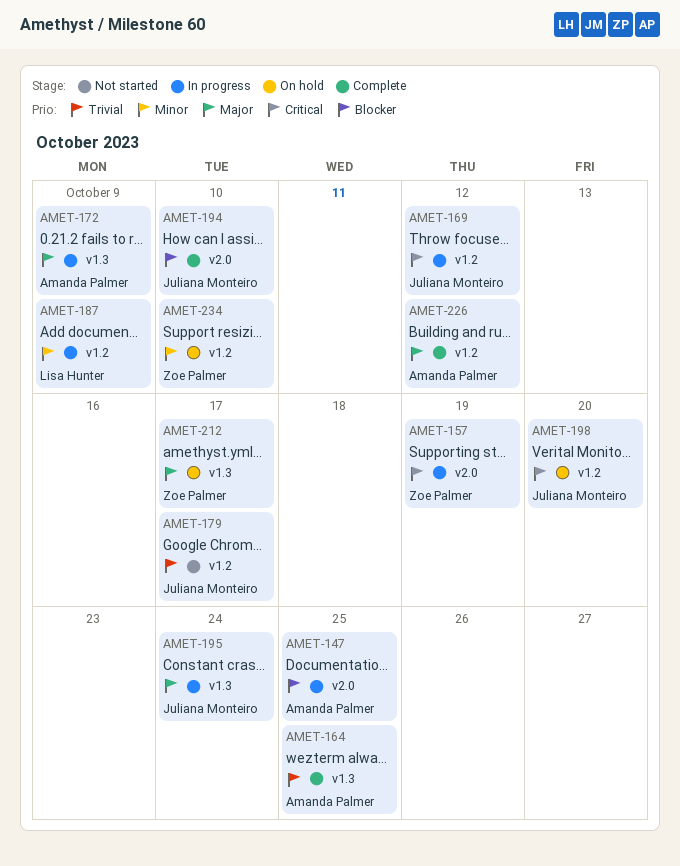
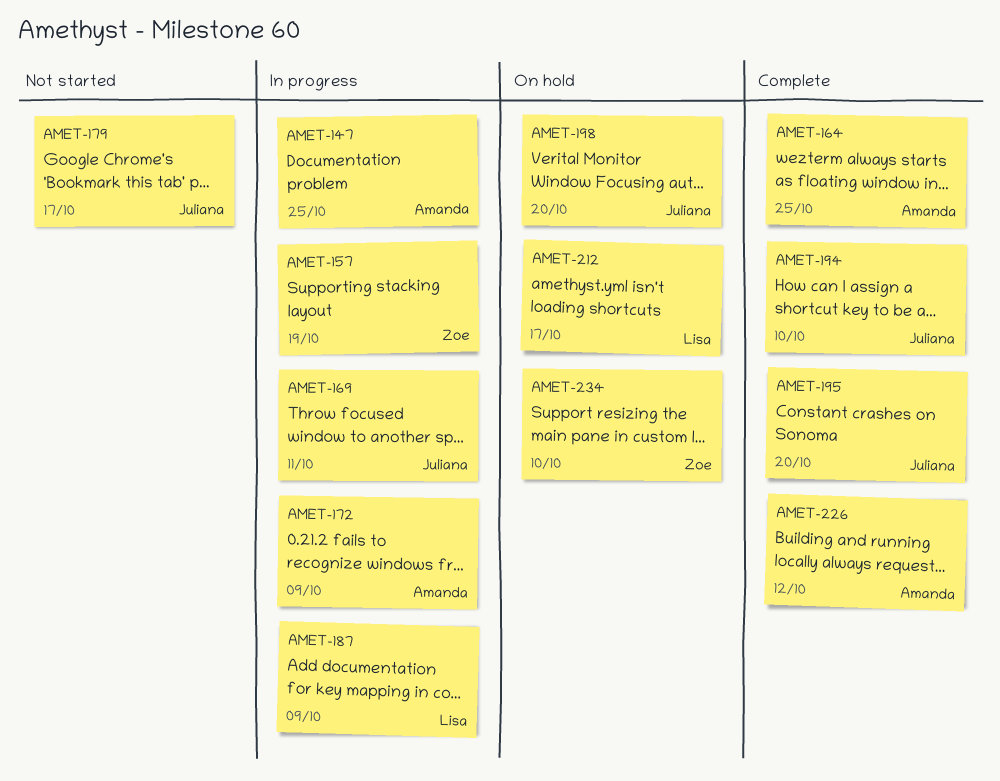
AMET-169, due: Oct 12 -> Oct 11
AMET-195, status: In progress -> Complete
AMET-195, due: Oct 24 -> Oct 20
AMET-212, owner: Zoe Palmer -> Lisa Hunter

